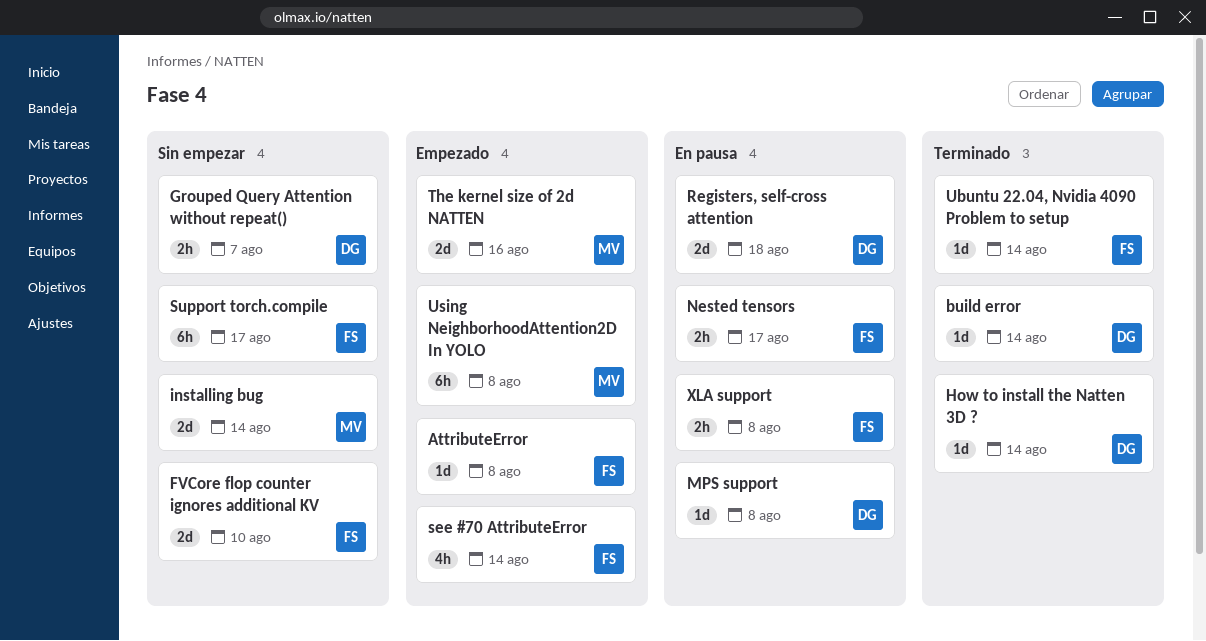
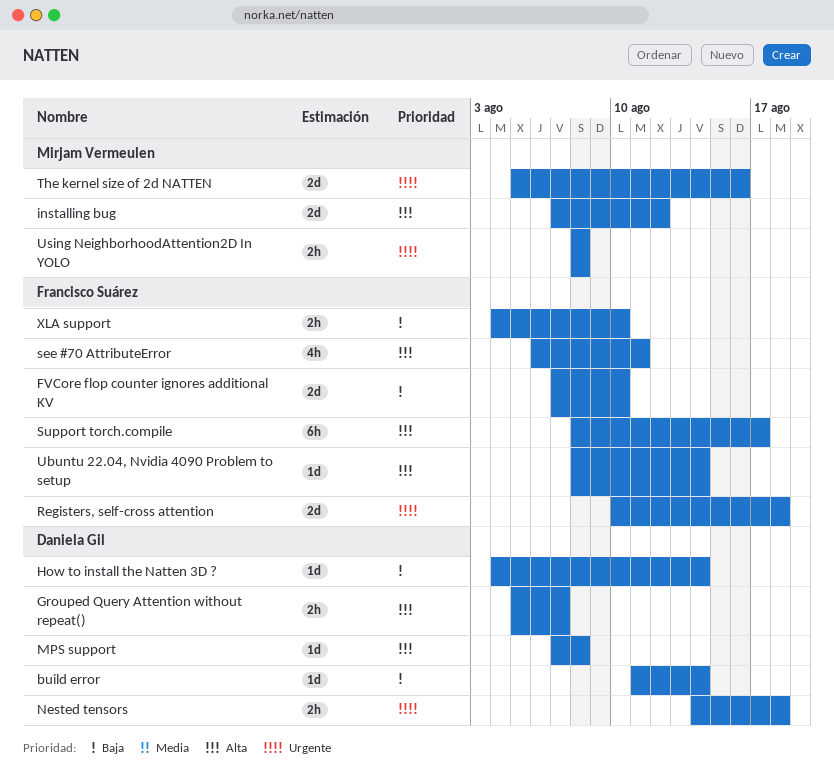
AttributeError: present -> none
installing bug, due: Aug 14 -> Aug 12
Nested tensors, owner: Francisco Suárez -> Daniela Gil
Nested tensors, due: Aug 17 -> Aug 18
Registers, self-cross attention, owner: Daniela Gil -> Francisco Suárez
see #70 AttributeError, due: Aug 14 -> Aug 11
Using NeighborhoodAttention2D In YOLO, estimate: 6h -> 2h
XLA support, due: Aug 8 -> Aug 10

